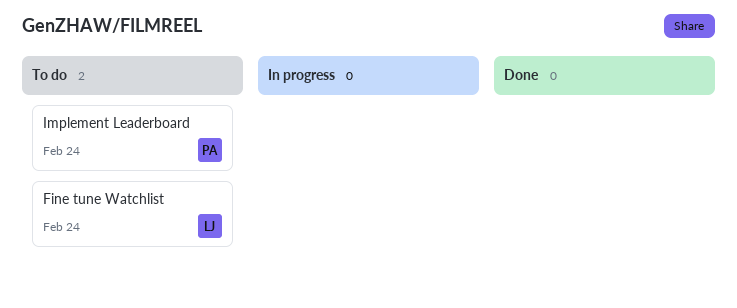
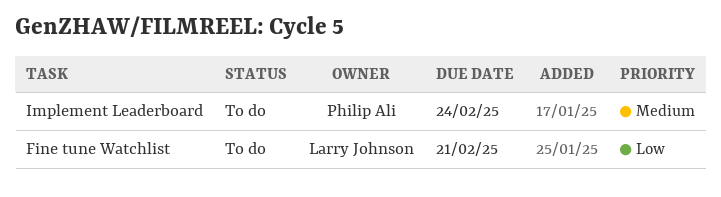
Fine tune Watchlist, due: Feb 24 -> Feb 21

